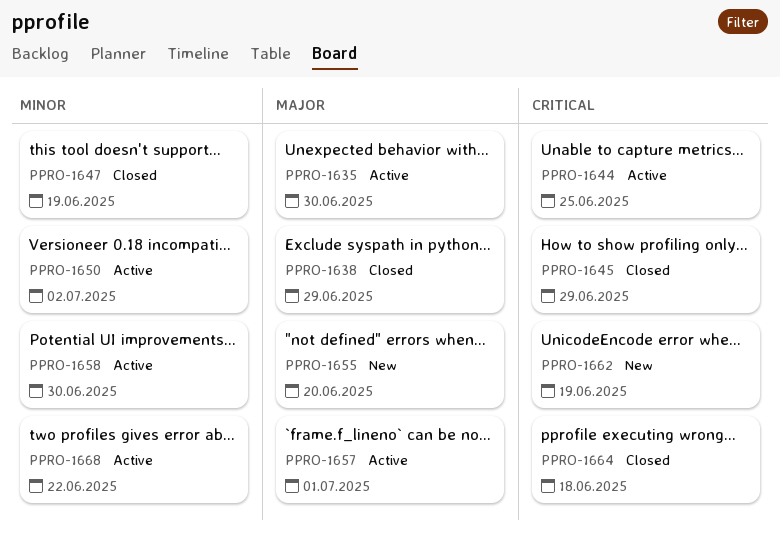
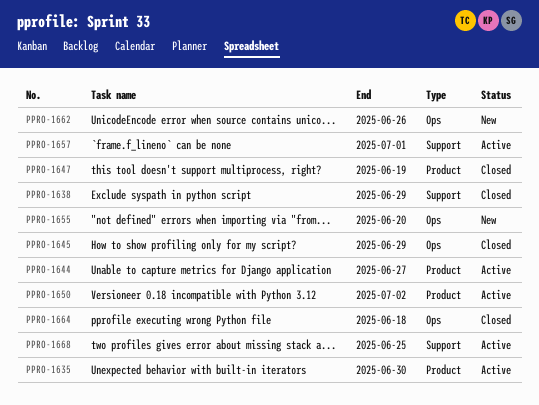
PPRO-1644, due: Jun 25 -> Jun 27
PPRO-1658: present -> none
PPRO-1662, due: Jun 19 -> Jun 26
PPRO-1668, due: Jun 22 -> Jun 25

